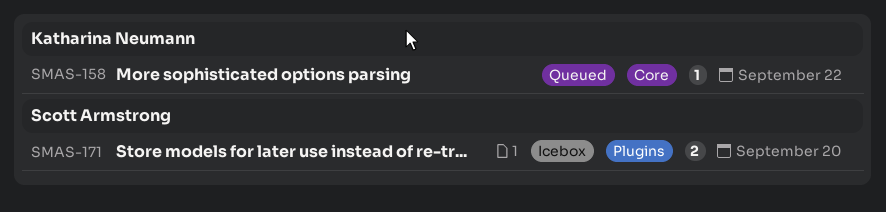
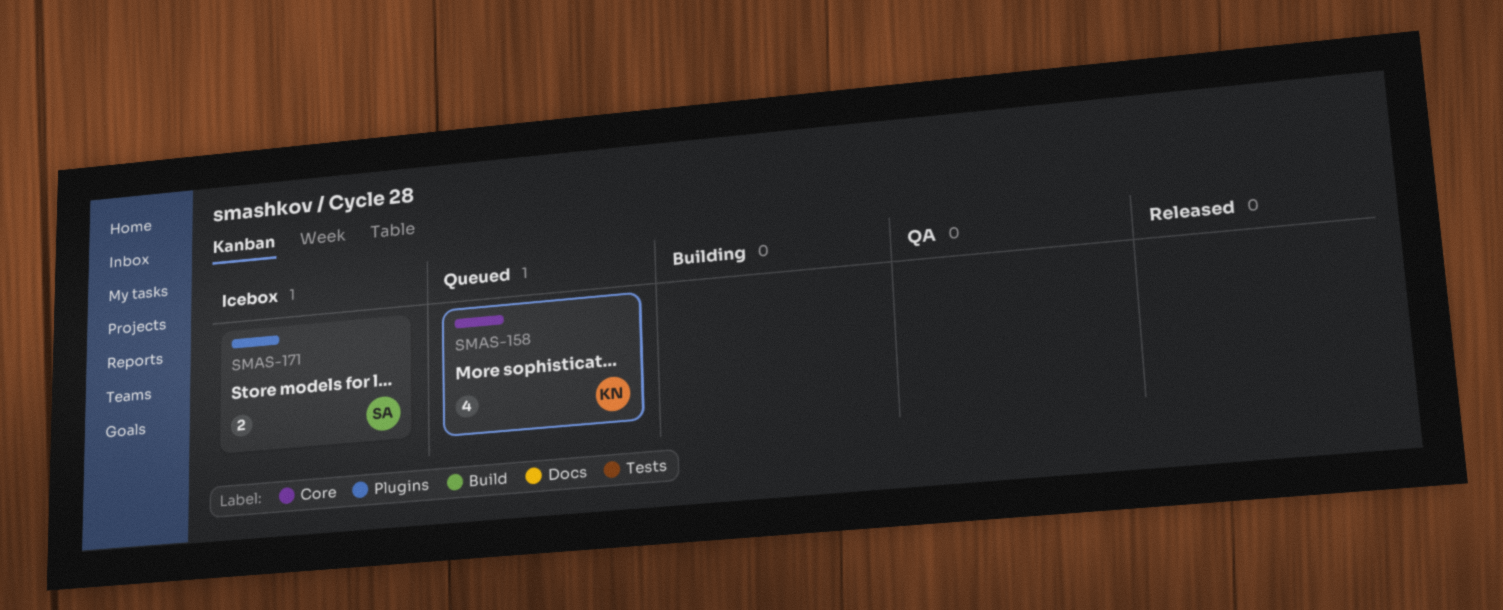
SMAS-158, estimate: 1 -> 4

